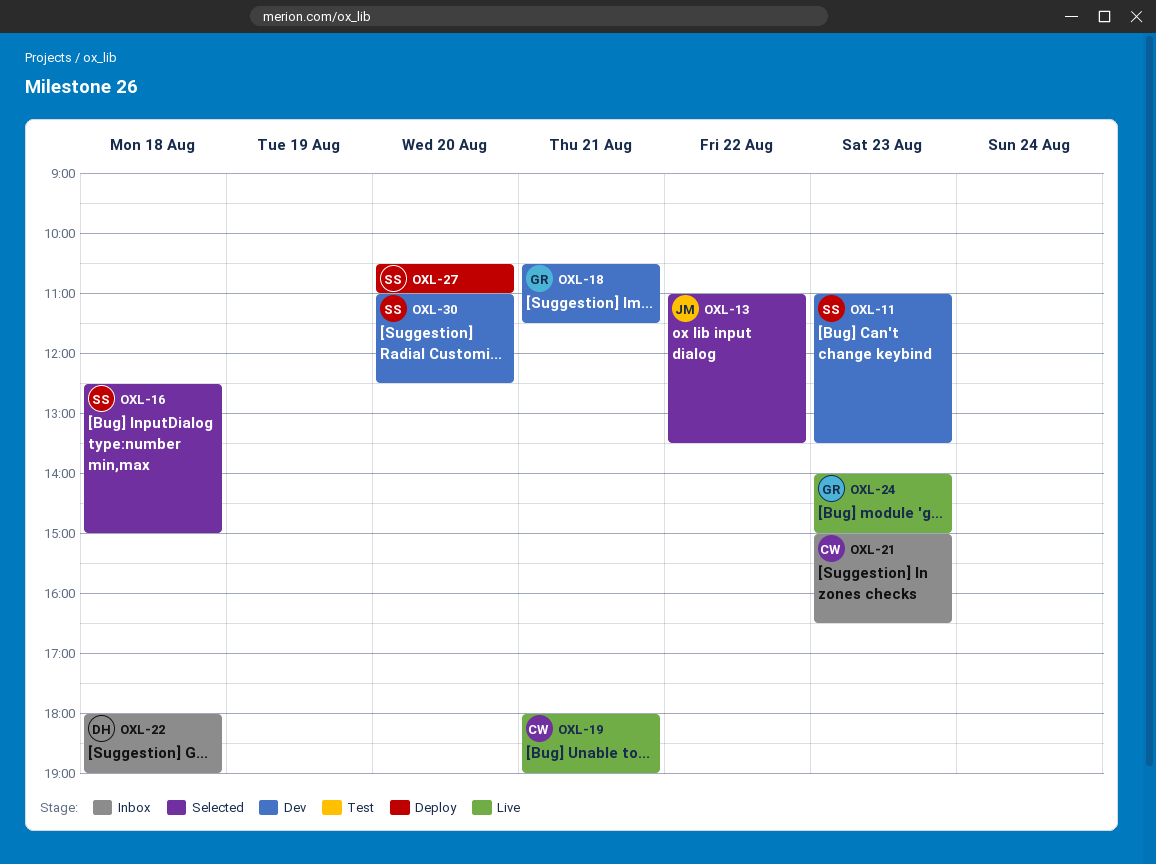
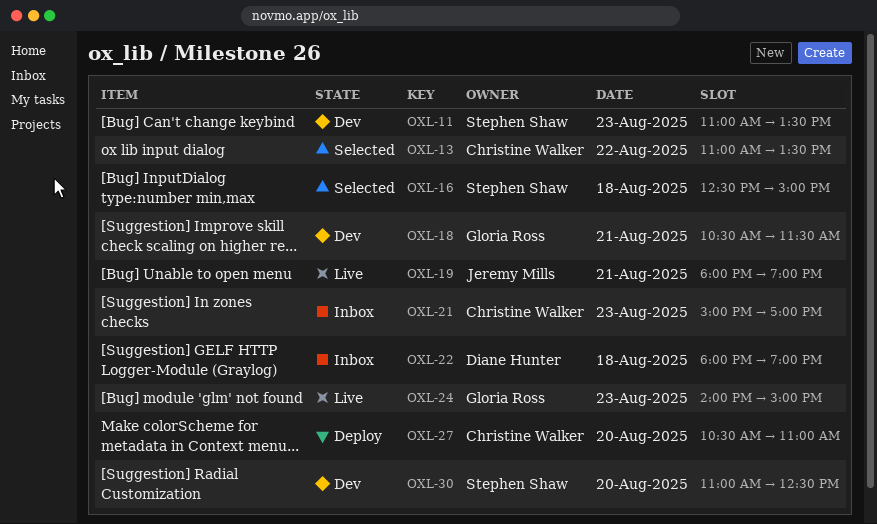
OXL-13, owner: Jeremy Mills -> Christine Walker
OXL-19, owner: Christine Walker -> Jeremy Mills
OXL-21, ends: 16:30 -> 17:00
OXL-27, owner: Stephen Shaw -> Christine Walker

